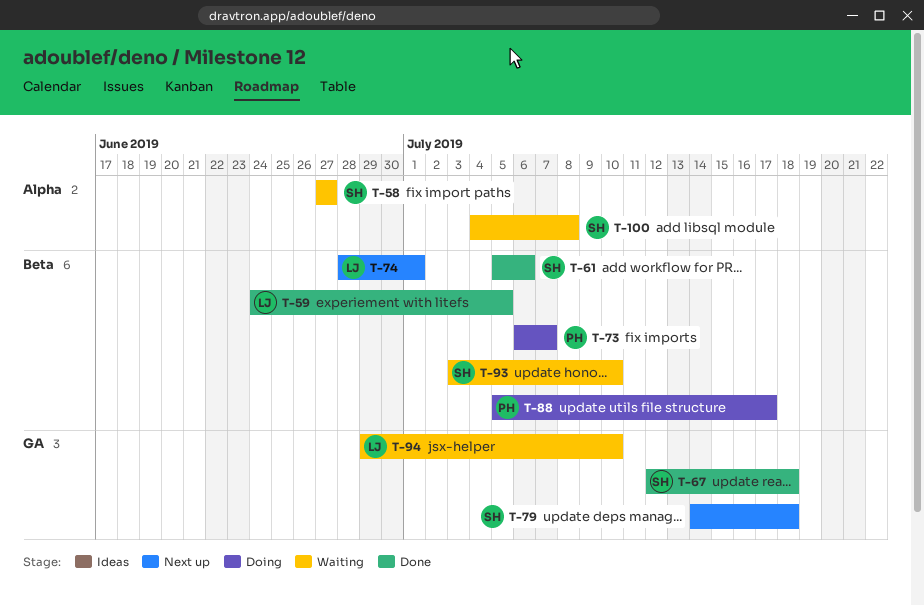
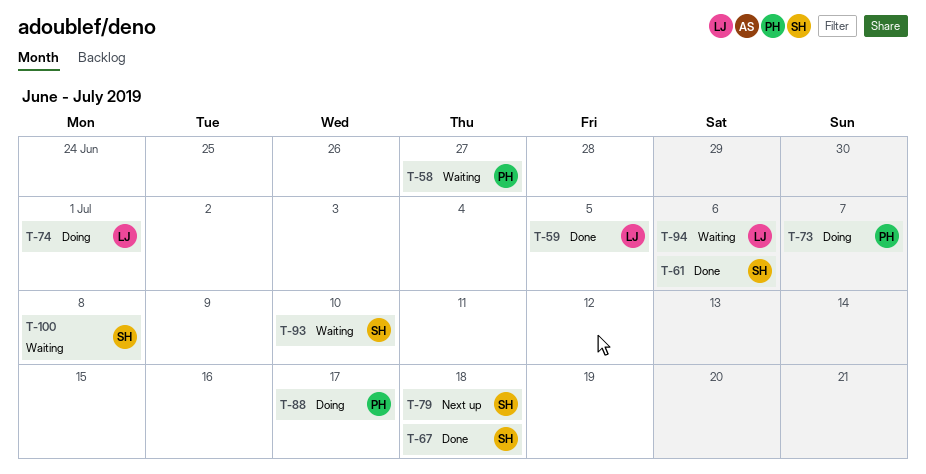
T-58, owner: SH -> PH
T-74, status: Next up -> Doing
T-94, due: Jul 10 -> Jul 6

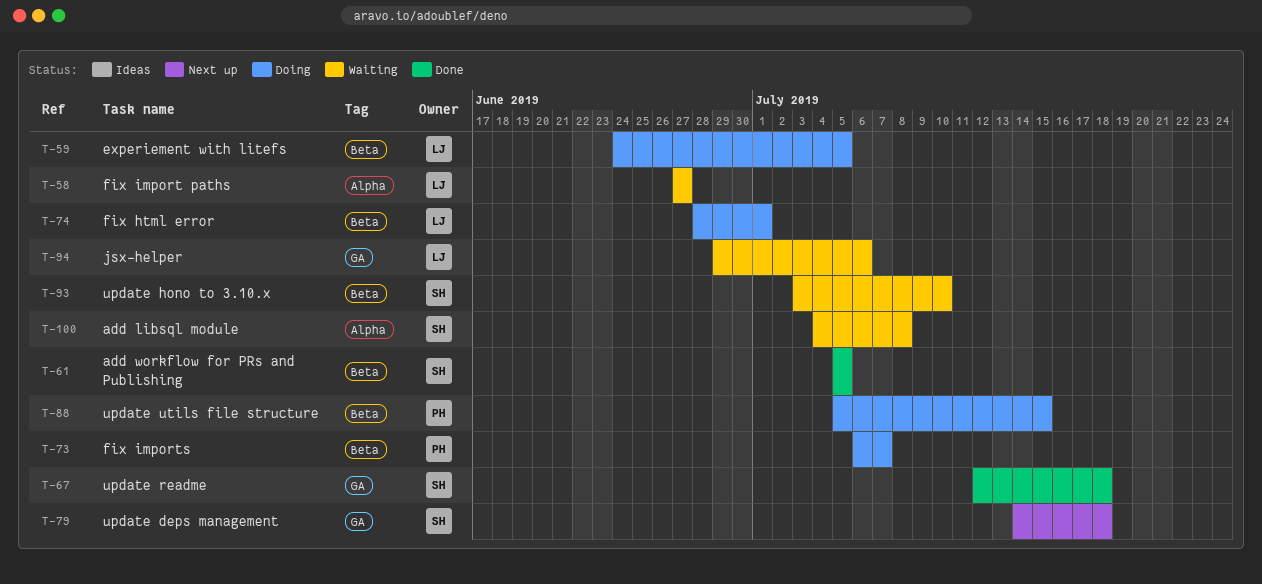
T-58, owner: PH -> LJ
T-59, status: Done -> Doing
T-61, due: Jul 6 -> Jul 5
T-88, due: Jul 17 -> Jul 15

